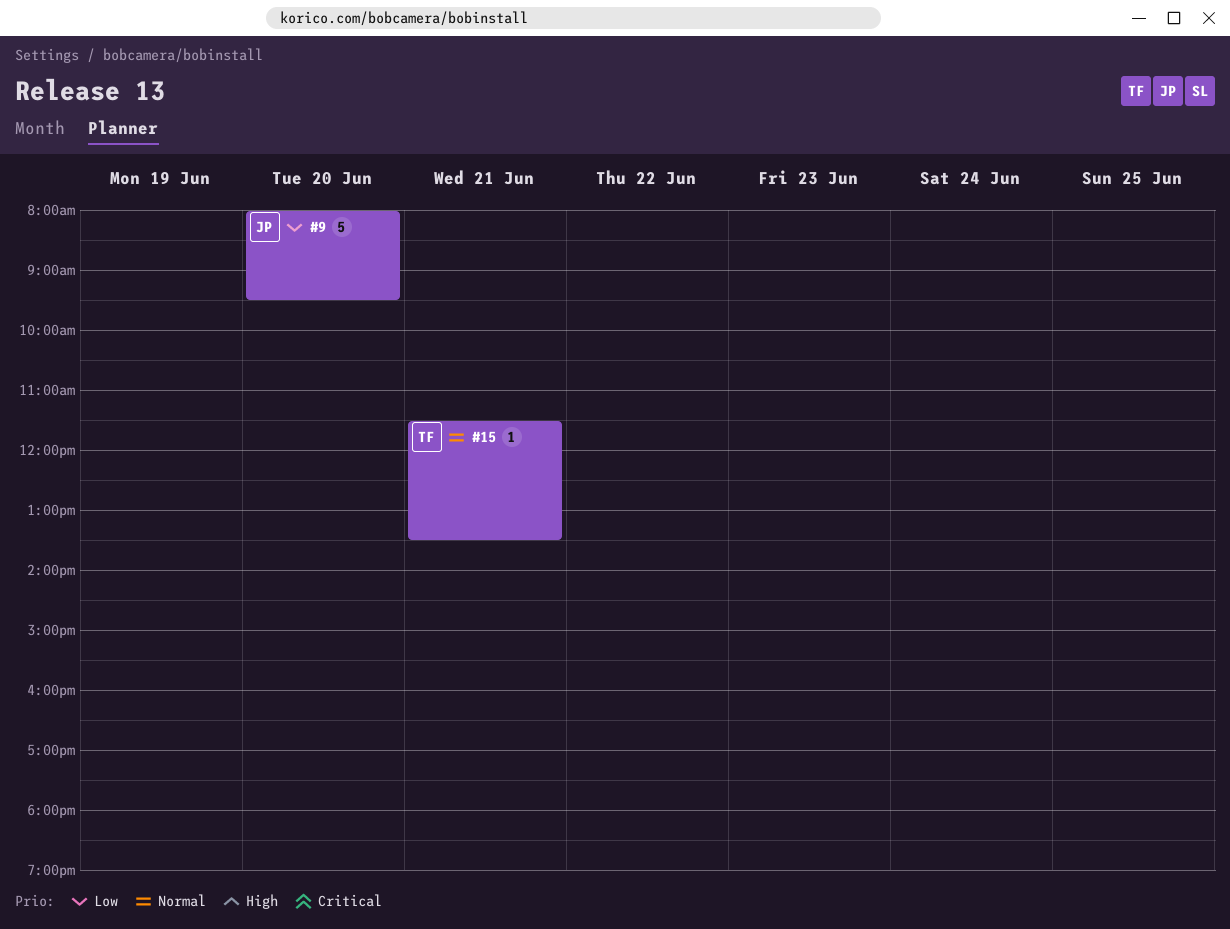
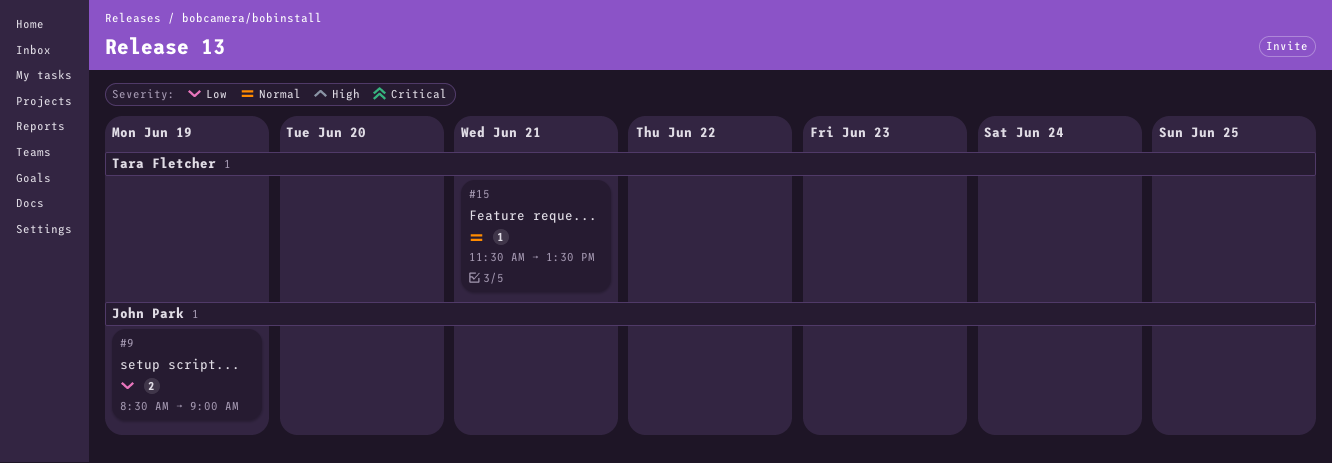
#9, estimate: 5 -> 2
#9, day: Jun 20 -> Jun 19
#9, begins: 08:00 -> 08:30
#9, ends: 09:30 -> 09:00

